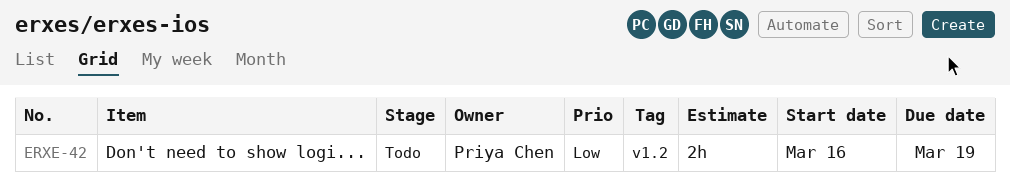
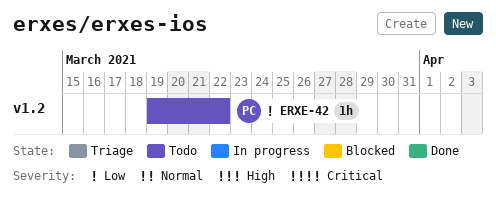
ERXE-42, estimate: 2h -> 1h
ERXE-42, start: Mar 16 -> Mar 19
ERXE-42, due: Mar 19 -> Mar 22

